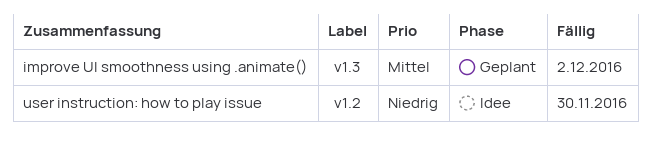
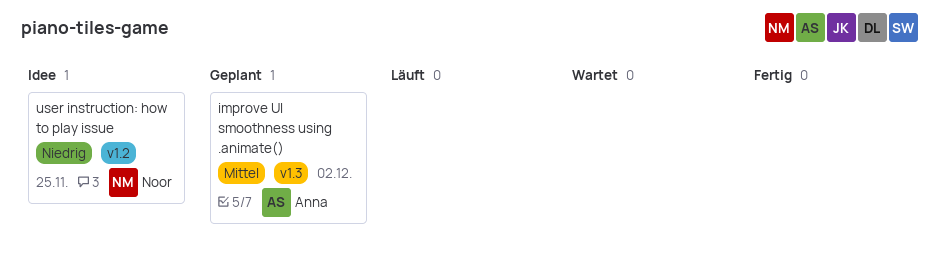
user instruction: how to play issue, due: Nov 30 -> Nov 25

